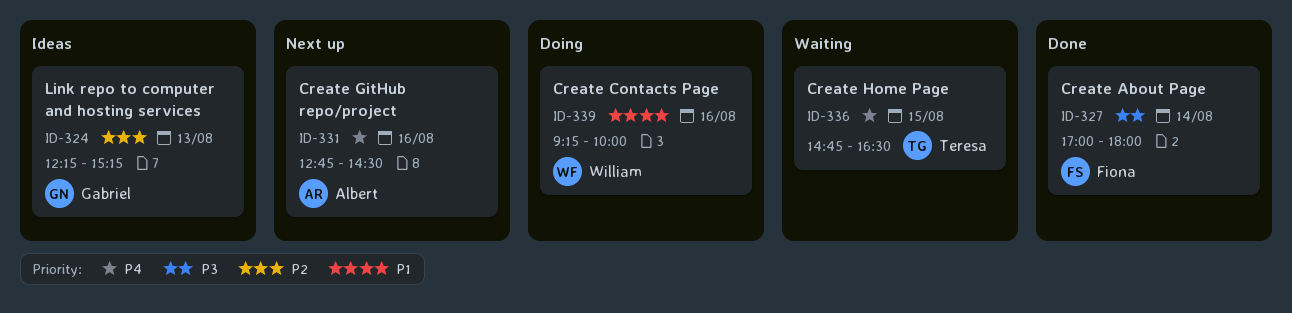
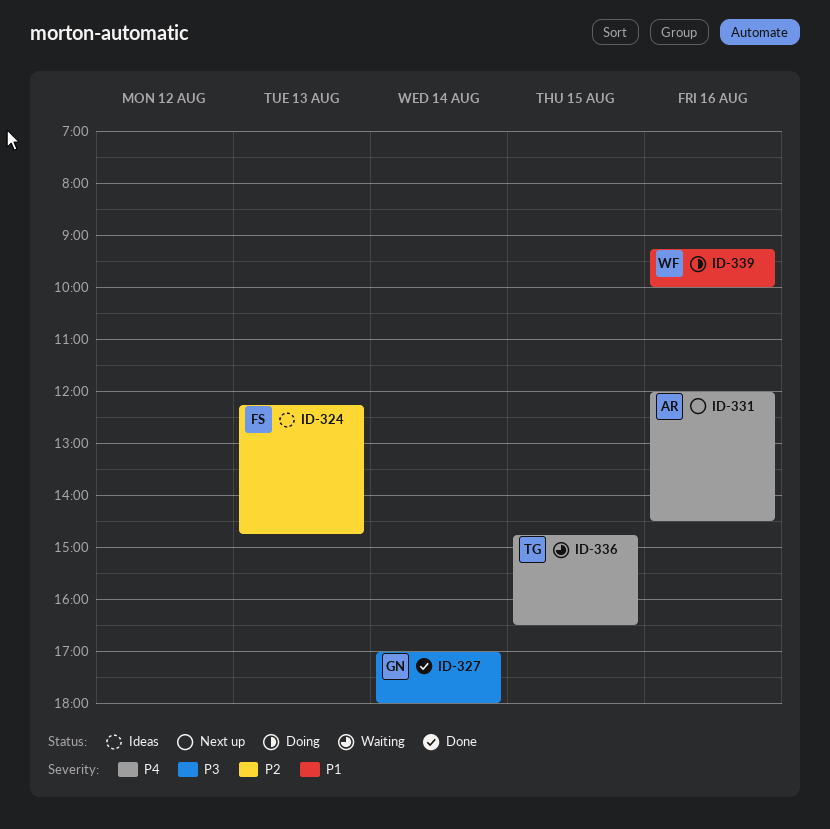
ID-324, owner: Gabriel -> Fiona
ID-324, ends: 15:15 -> 14:45
ID-327, owner: Fiona -> Gabriel
ID-331, begins: 12:45 -> 12:00

